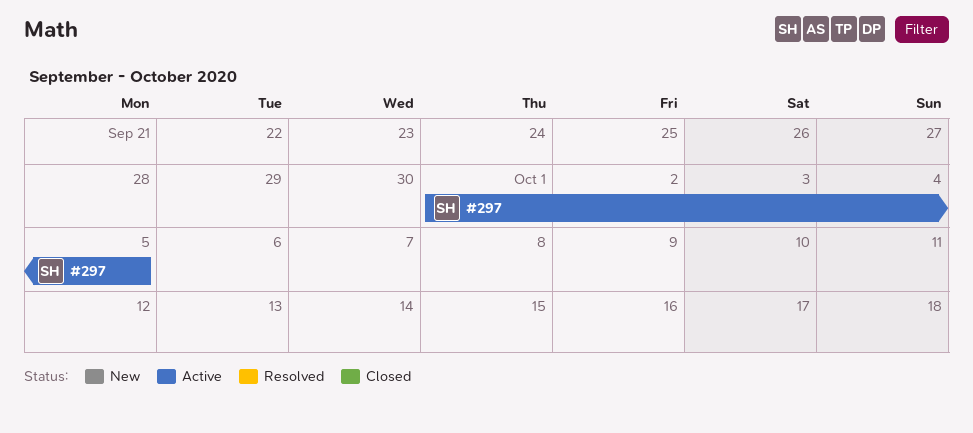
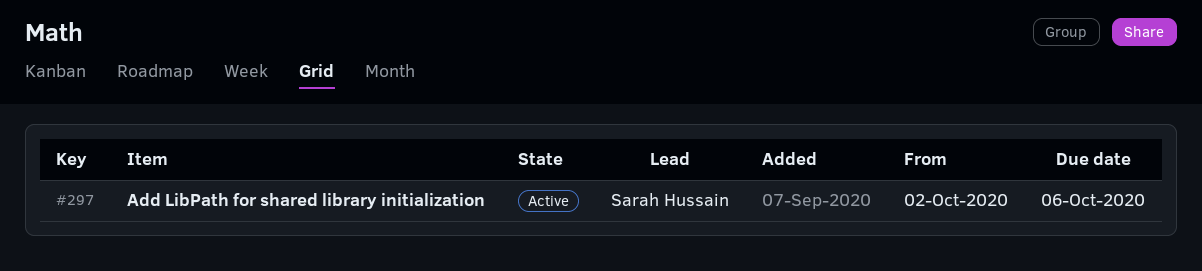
#297, start: Oct 1 -> Oct 2
#297, due: Oct 5 -> Oct 6

